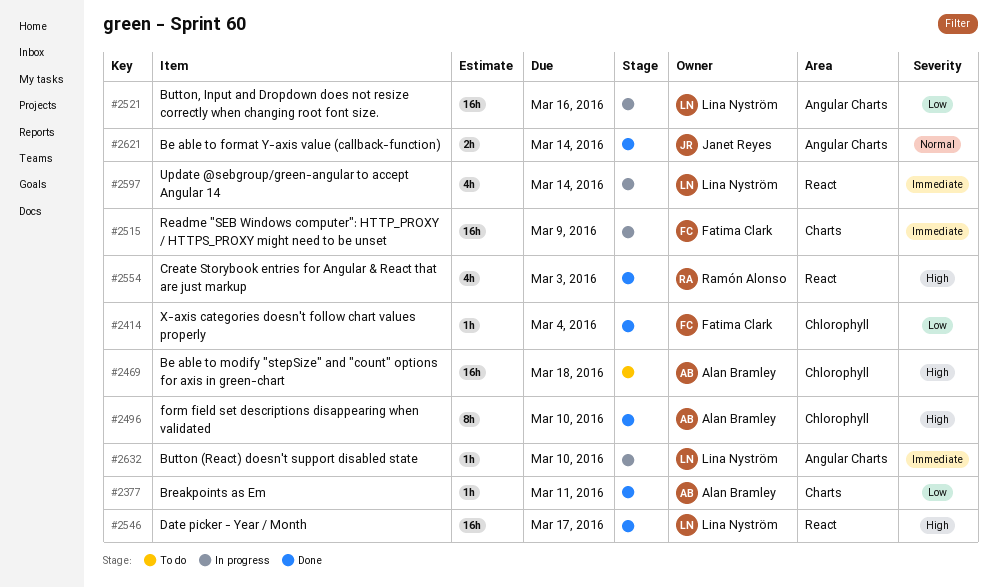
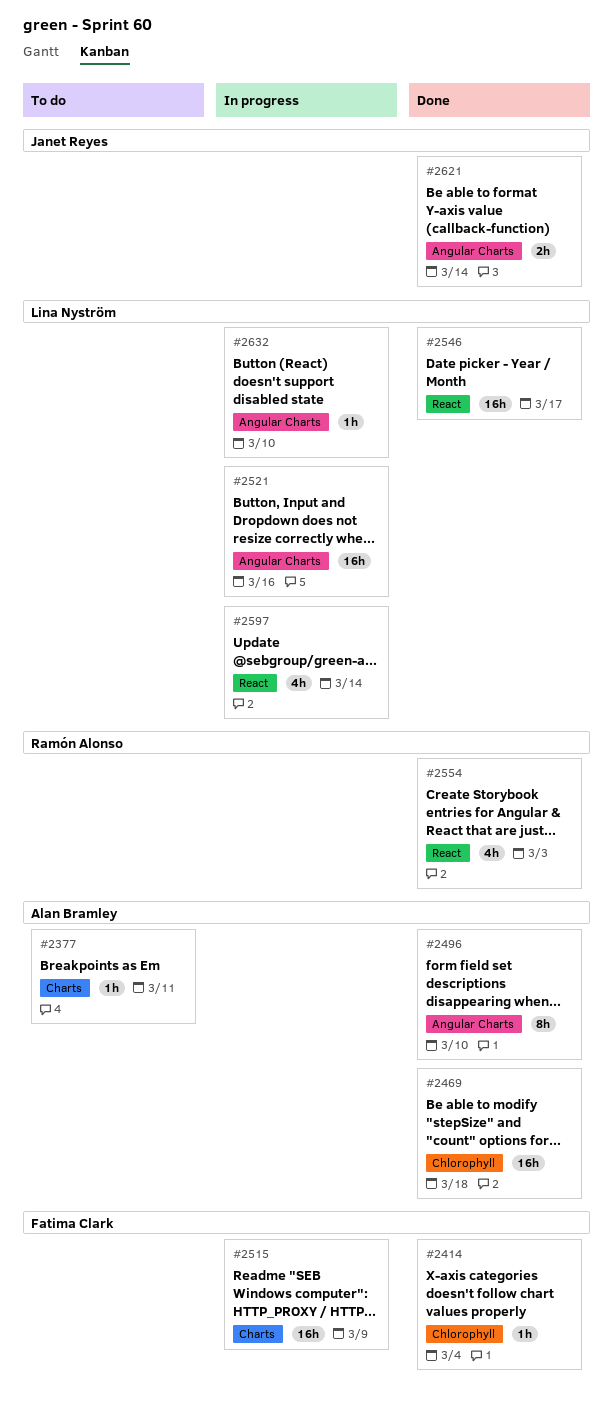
#2377, status: Done -> To do
#2469, status: To do -> Done
#2496, label: Chlorophyll -> Angular Charts

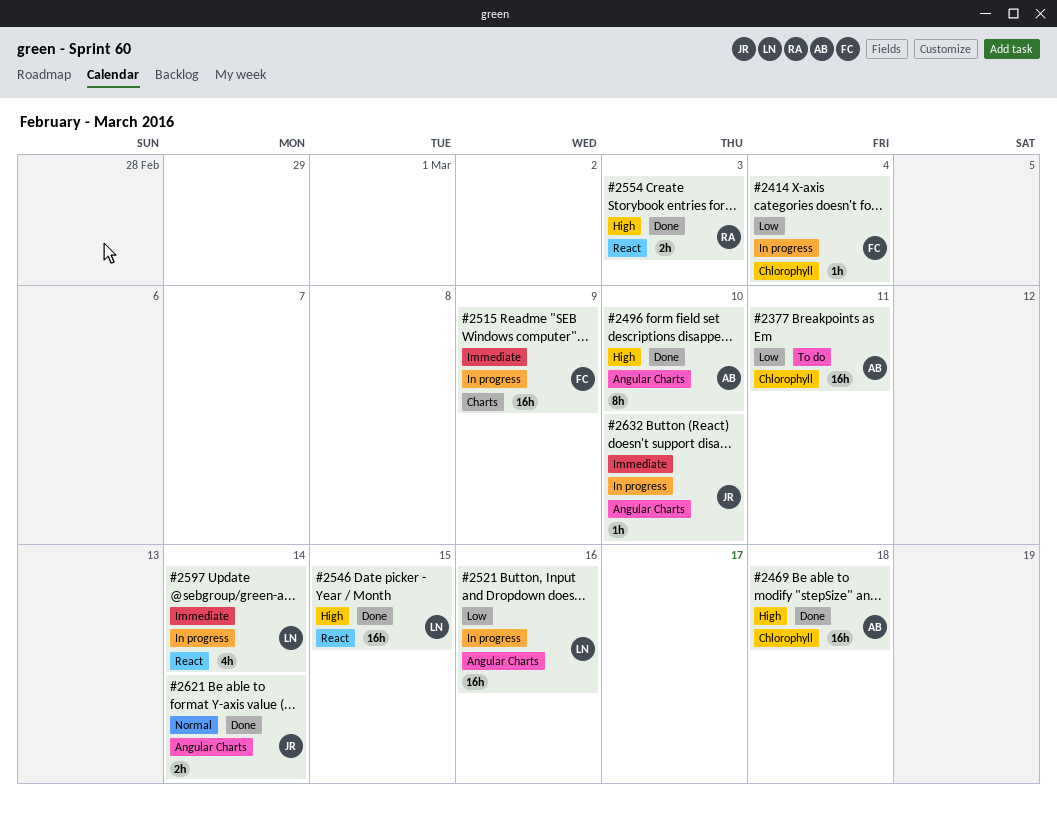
#2377, label: Charts -> Chlorophyll
#2377, estimate: 1h -> 16h
#2414, status: Done -> In progress
#2546, due: Mar 17 -> Mar 15
#2554, estimate: 4h -> 2h
#2632, owner: Lina Nyström -> Janet Reyes

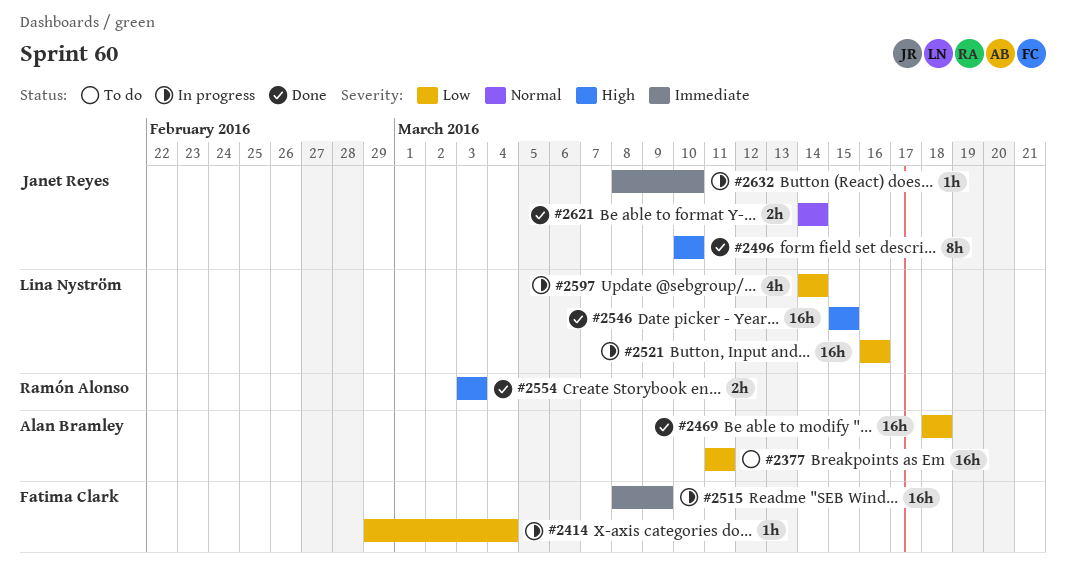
#2469, priority: High -> Low
#2496, owner: Alan Bramley -> Janet Reyes
#2597, priority: Immediate -> Low

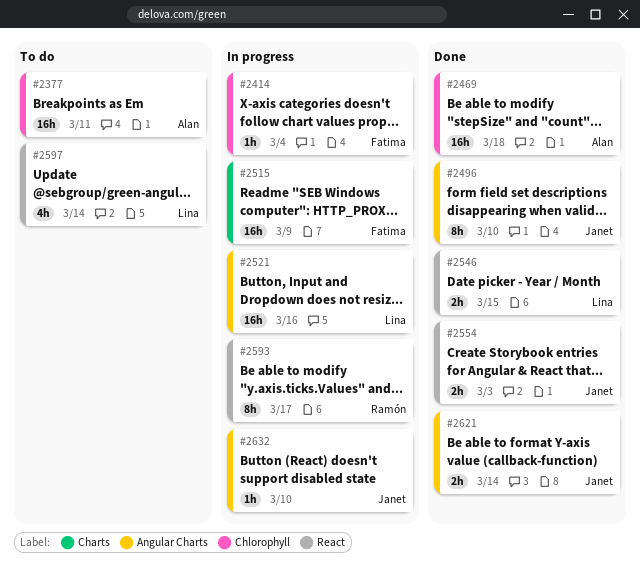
#2546, estimate: 16h -> 2h
#2554, owner: Ramón Alonso -> Janet Reyes
#2593: none -> present
#2597, status: In progress -> To do

